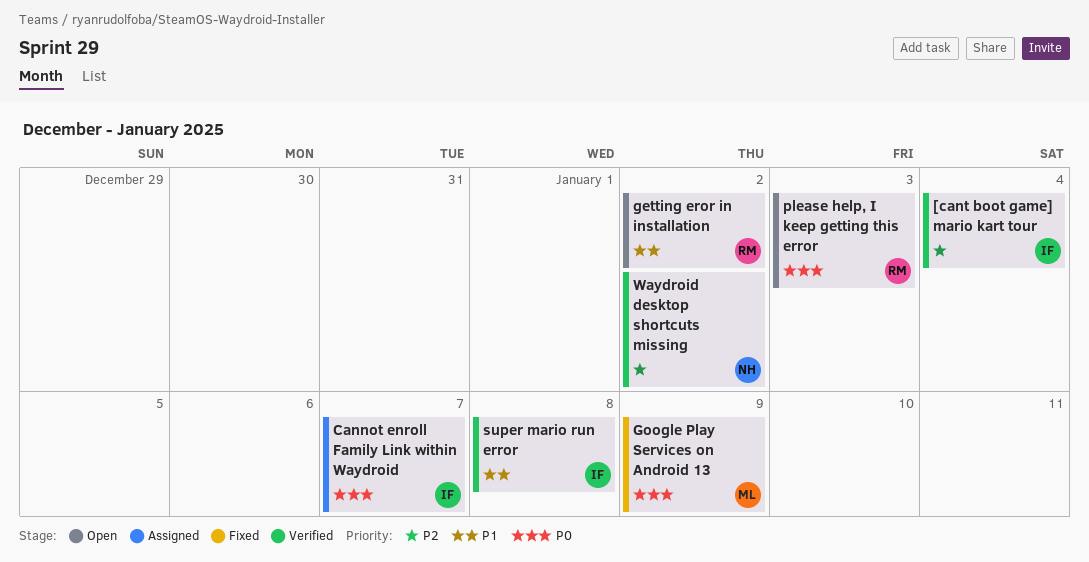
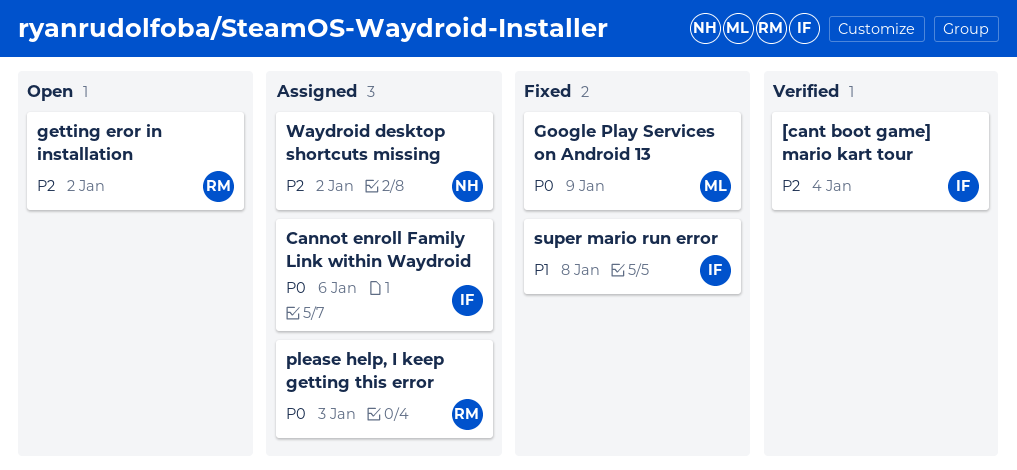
Cannot enroll Family Link within Waydroid, due: Jan 7 -> Jan 6
getting eror in installation, priority: P1 -> P2
please help, I keep getting this error, status: Open -> Assigned
super mario run error, status: Verified -> Fixed
Waydroid desktop shortcuts missing, status: Verified -> Assigned

